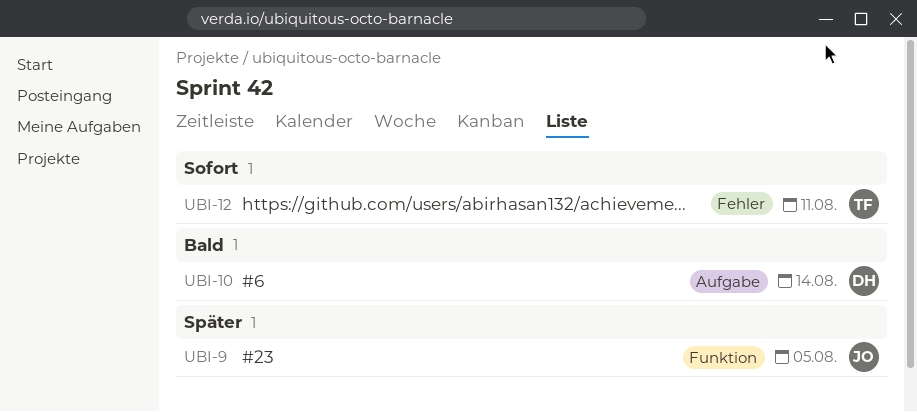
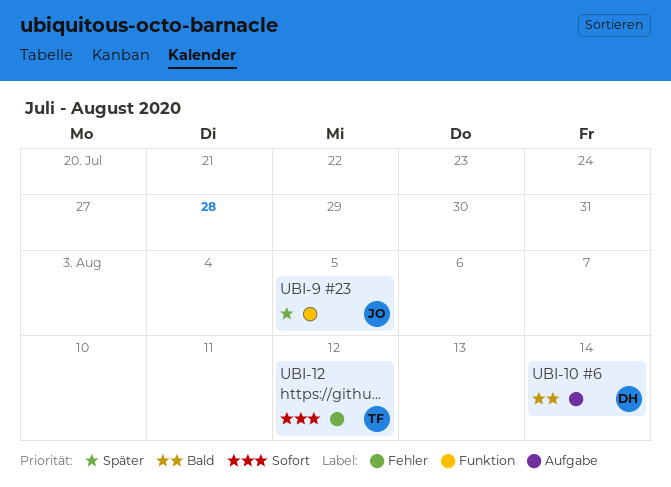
UBI-12, due: Aug 11 -> Aug 12

